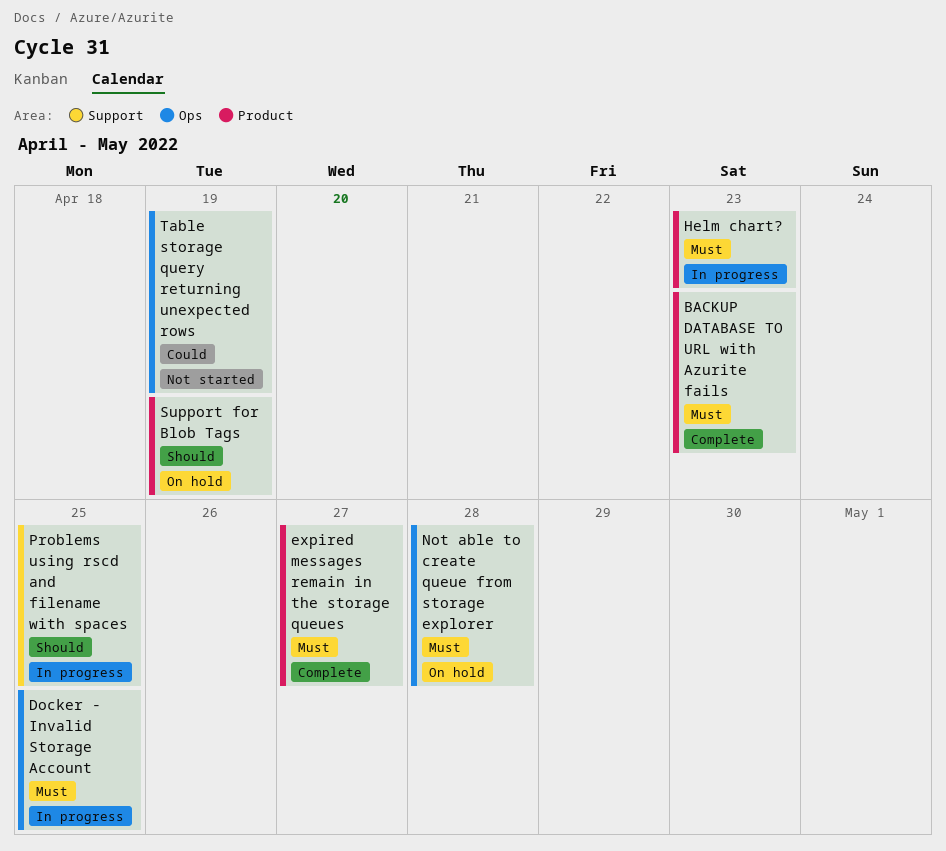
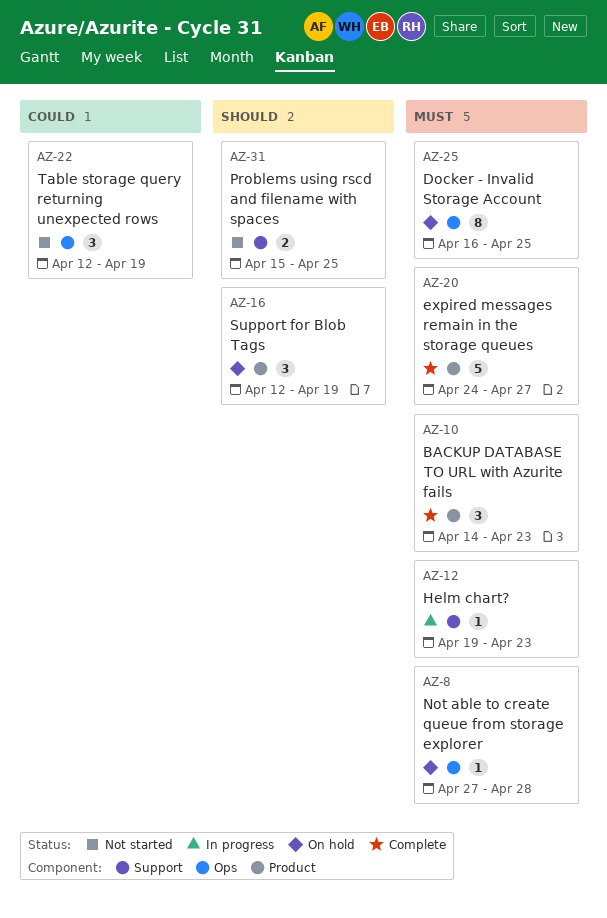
Docker - Invalid Storage Account, status: In progress -> On hold
Helm chart?, label: Product -> Support
Problems using rscd and filename with spaces, status: In progress -> Not started

